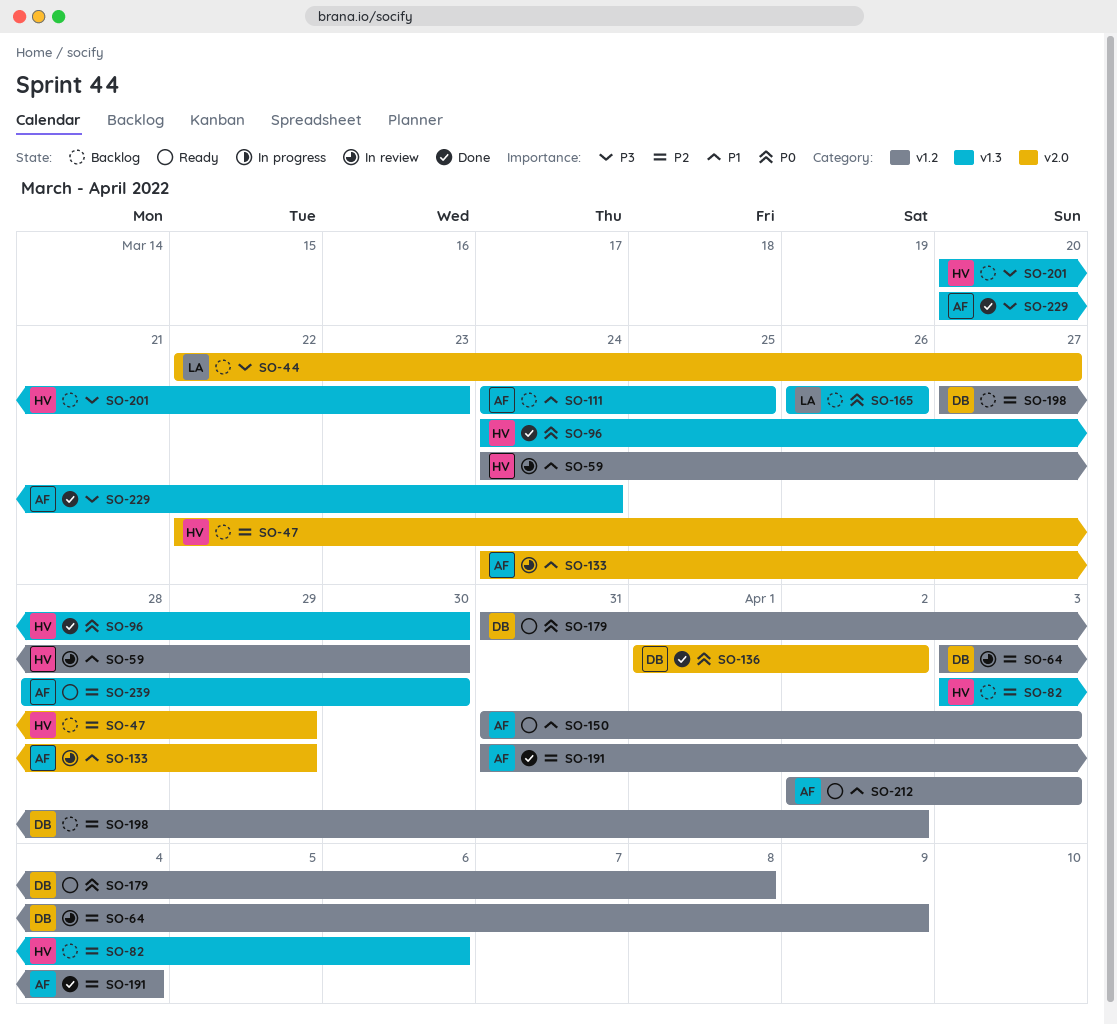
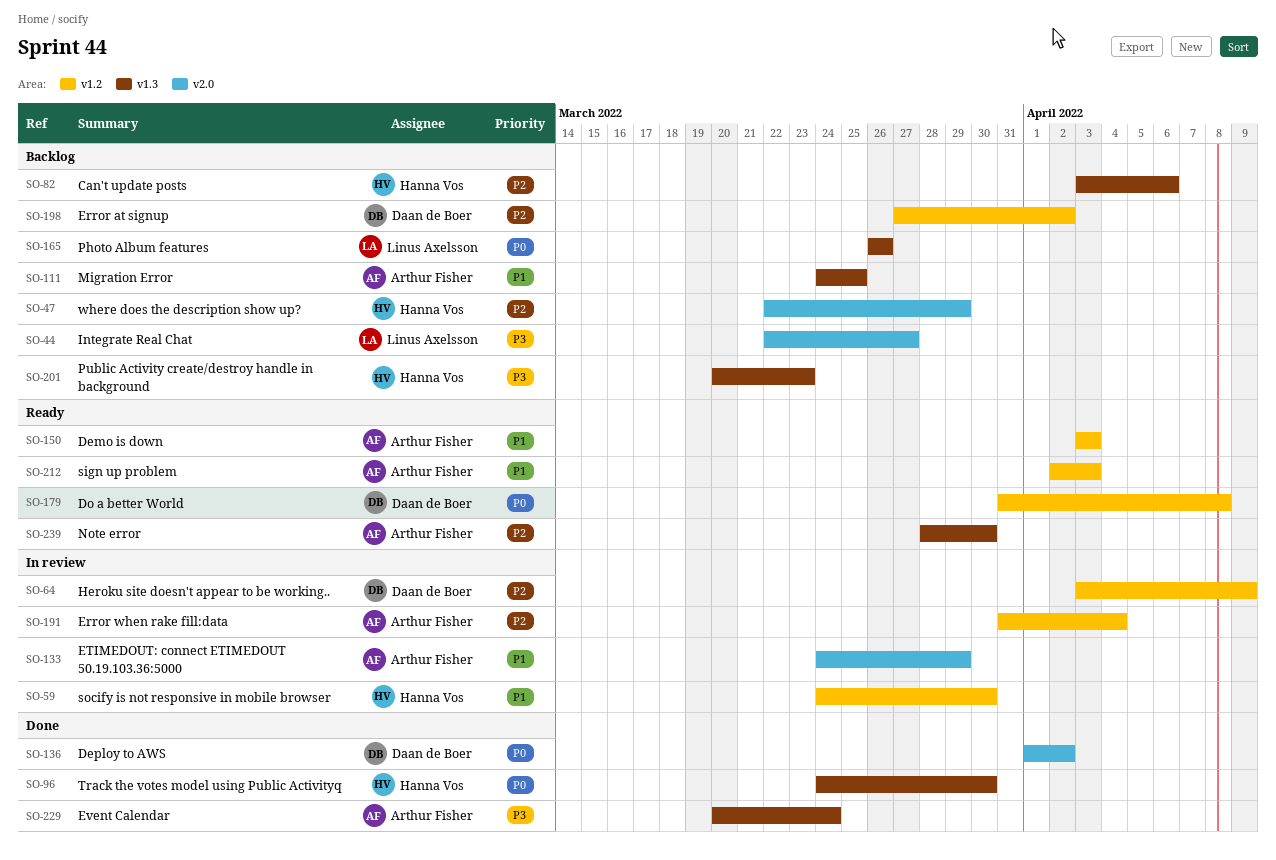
SO-150, start: Mar 31 -> Apr 3
SO-191, status: Done -> In review

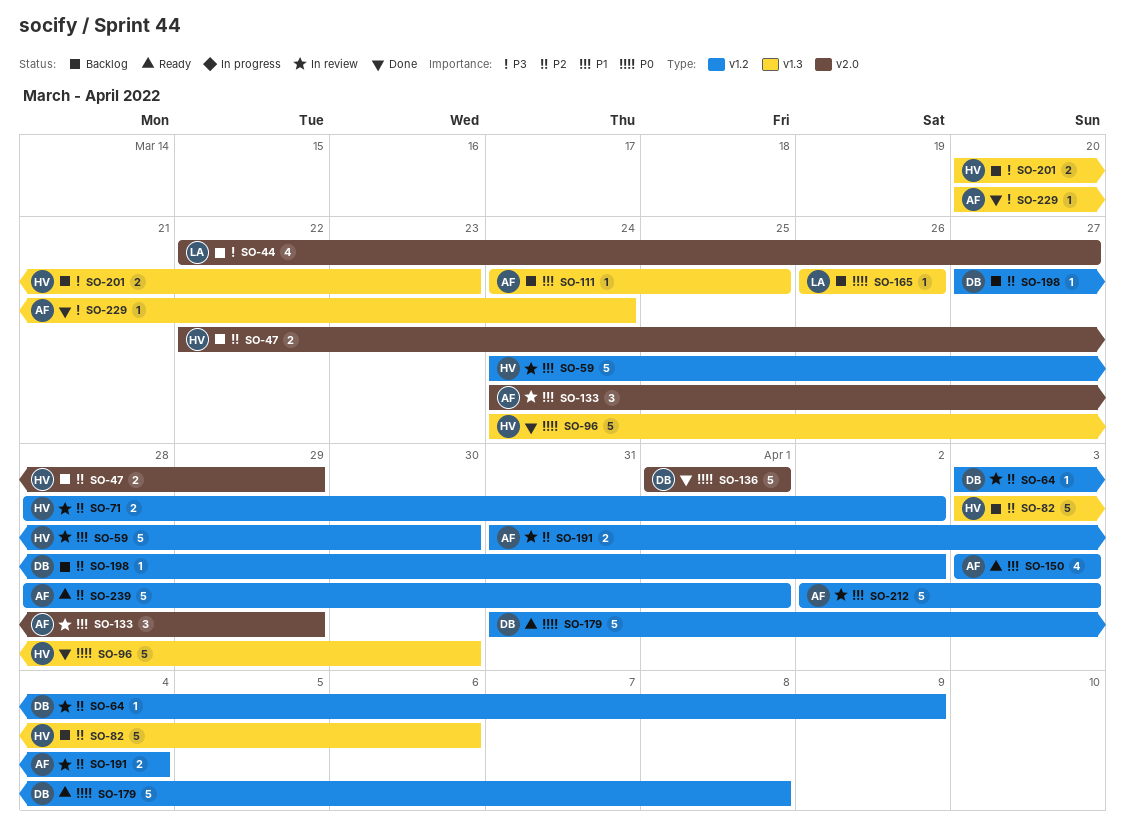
SO-71: none -> present
SO-136, due: Apr 2 -> Apr 1
SO-212, status: Ready -> In review
SO-239, label: v1.3 -> v1.2
SO-239, due: Mar 30 -> Apr 1

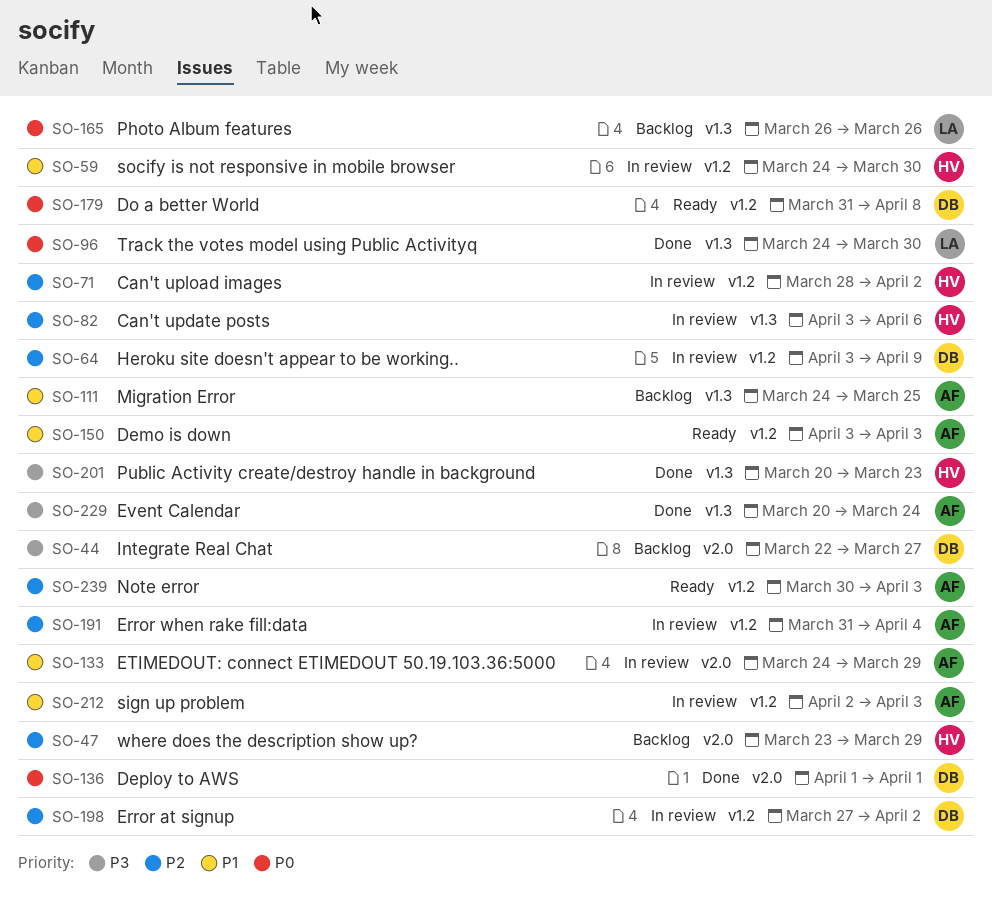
SO-44, owner: LA -> DB
SO-47, start: Mar 22 -> Mar 23
SO-82, status: Backlog -> In review
SO-96, owner: HV -> LA
SO-198, status: Backlog -> In review
SO-201, status: Backlog -> Done
SO-239, start: Mar 28 -> Mar 30
SO-239, due: Apr 1 -> Apr 3

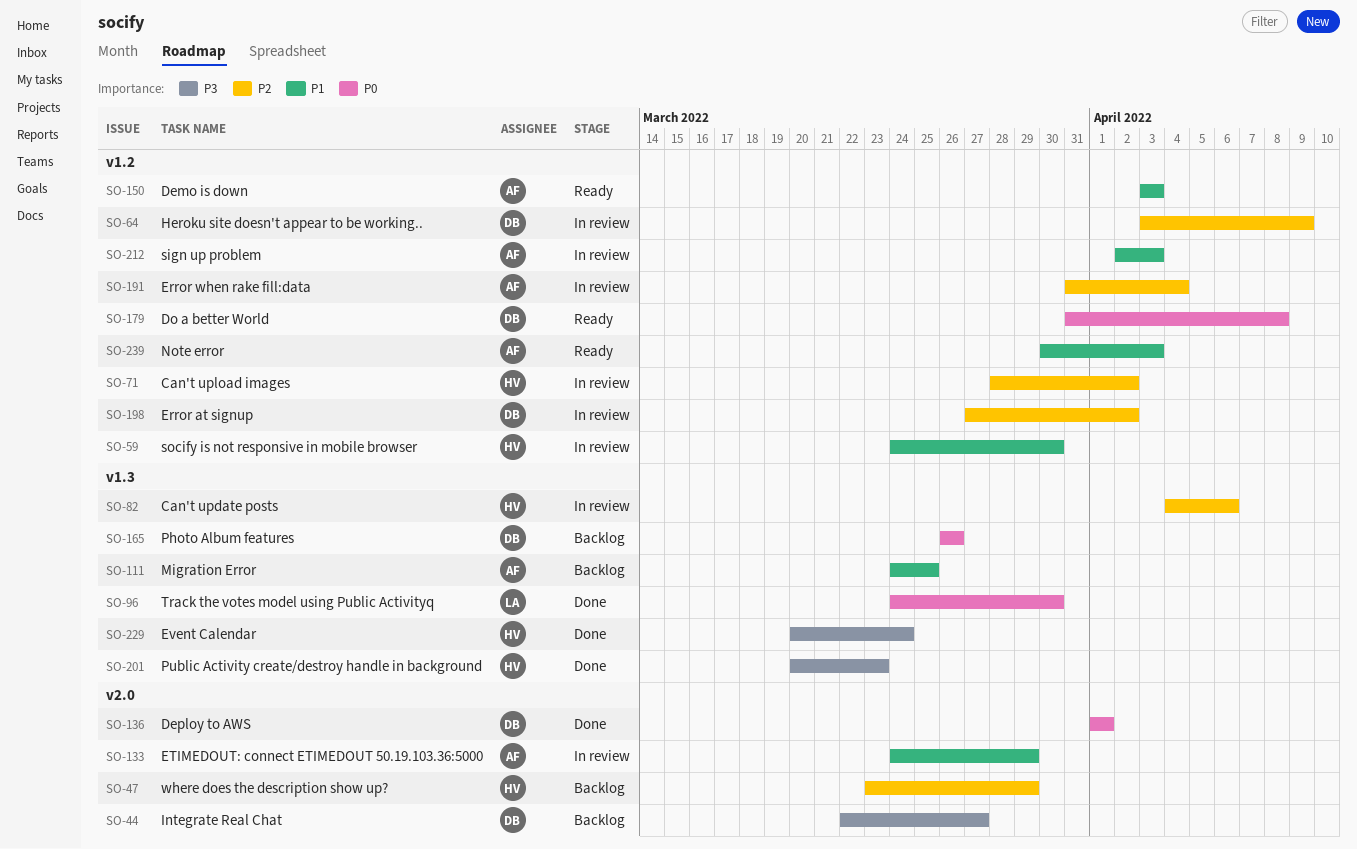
SO-82, start: Apr 3 -> Apr 4
SO-165, owner: LA -> DB
SO-229, owner: AF -> HV
SO-239, priority: P2 -> P1

